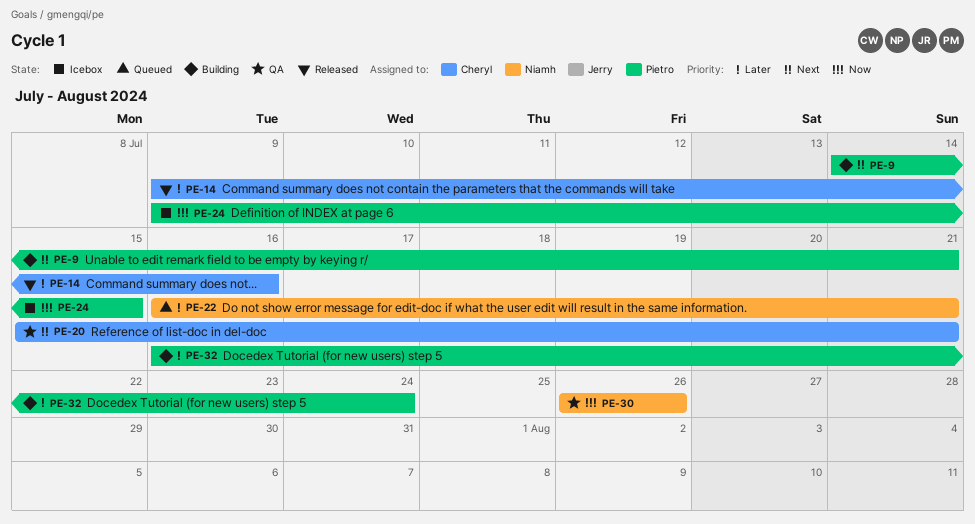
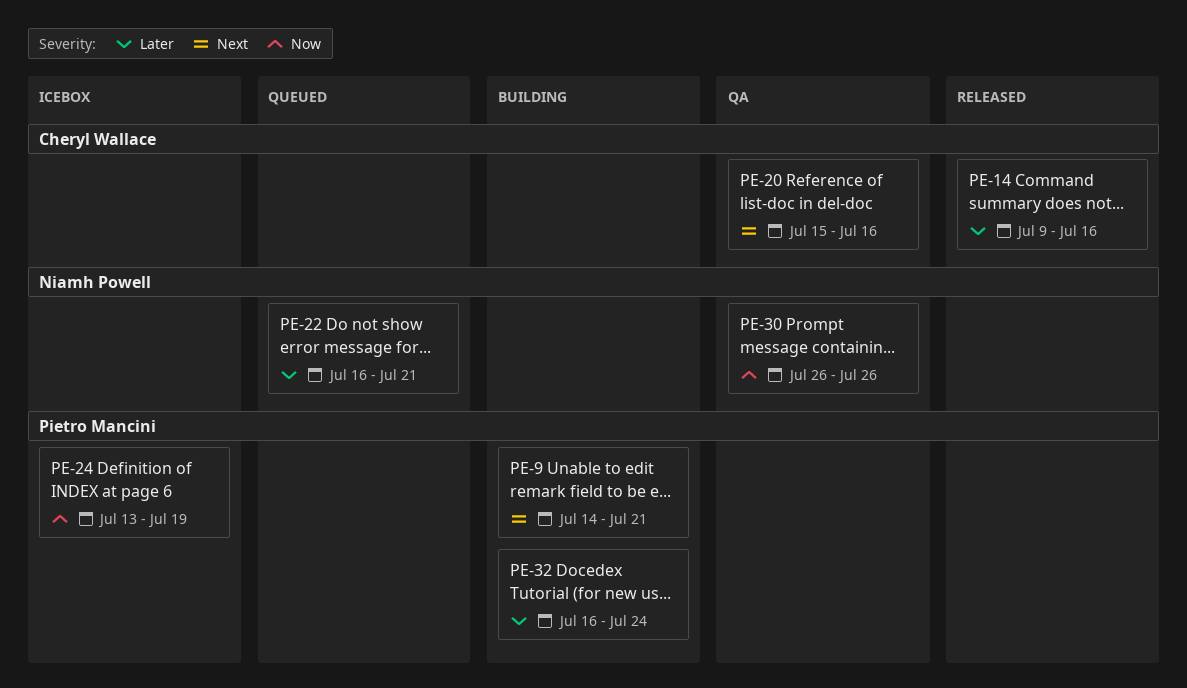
PE-20, due: Jul 21 -> Jul 16
PE-24, start: Jul 9 -> Jul 13
PE-24, due: Jul 15 -> Jul 19

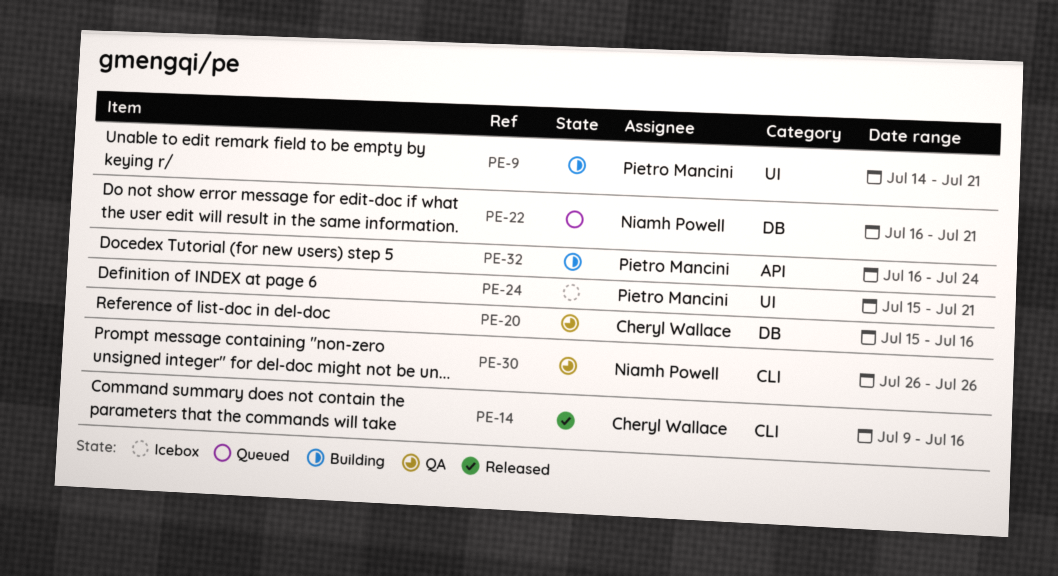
PE-24, start: Jul 13 -> Jul 15
PE-24, due: Jul 19 -> Jul 21

